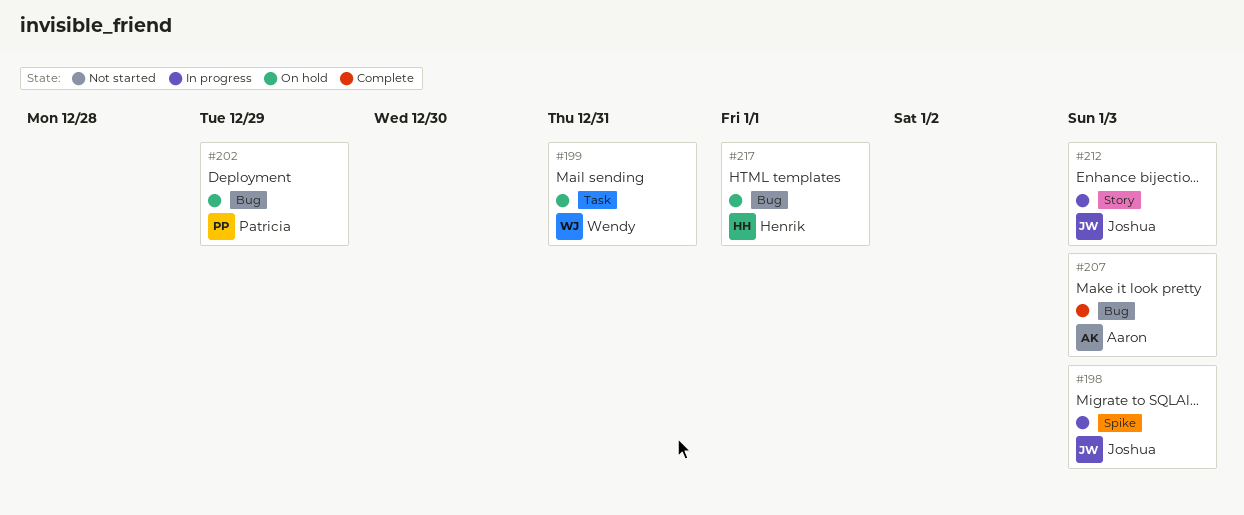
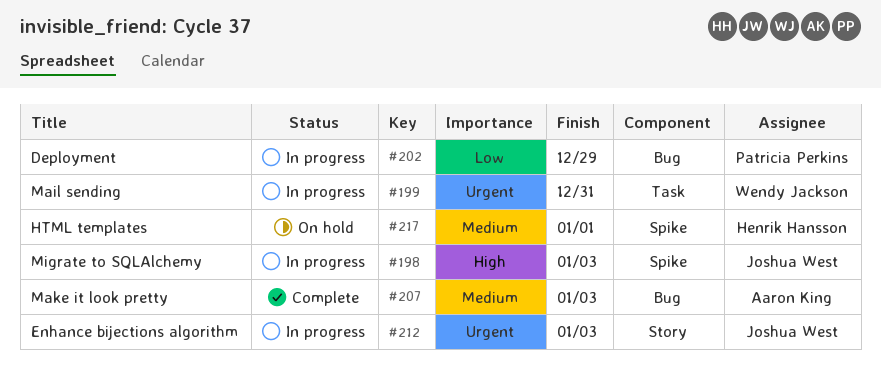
#199, status: On hold -> In progress
#202, status: On hold -> In progress
#217, label: Bug -> Spike

